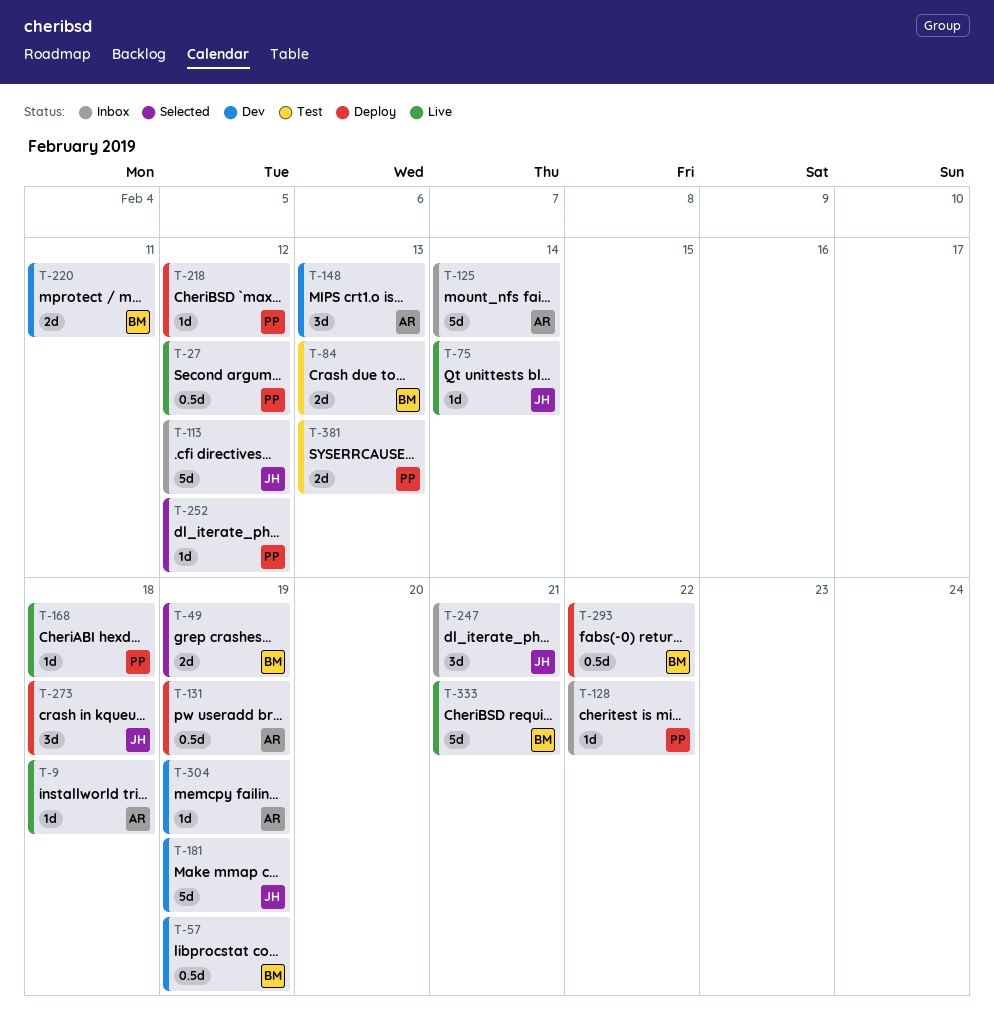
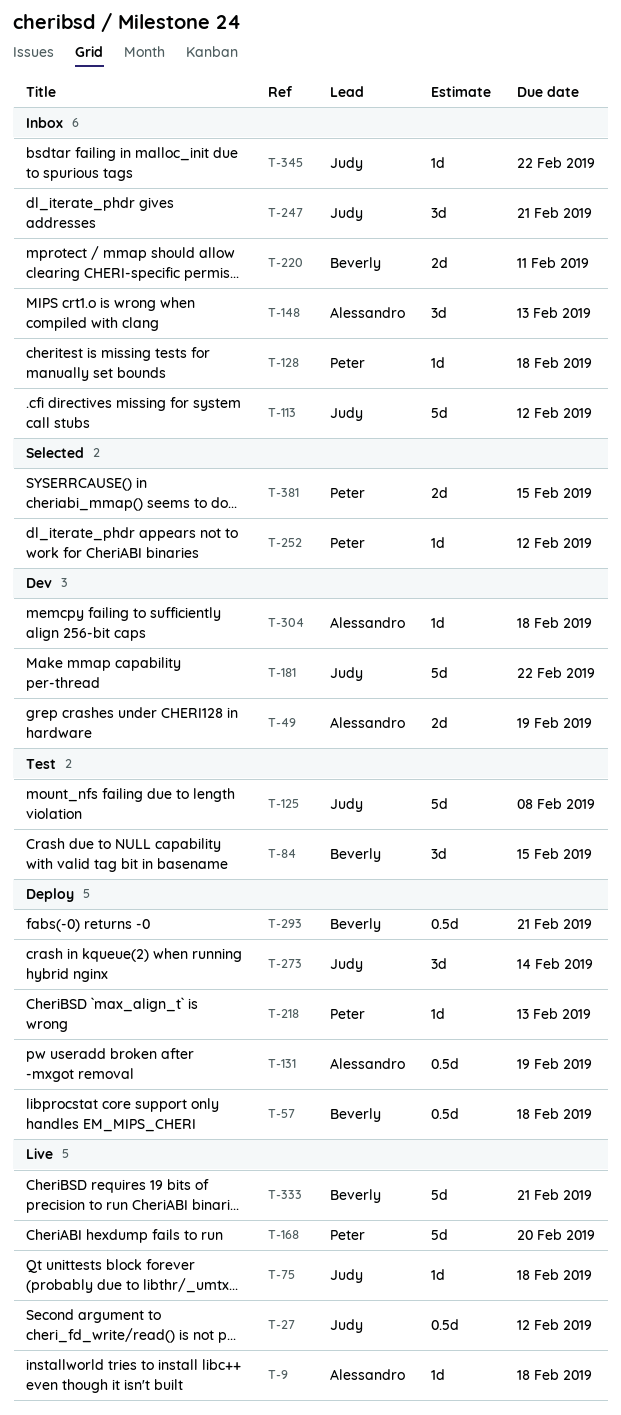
T-27, owner: Peter -> Judy
T-49, status: Selected -> Dev
T-49, owner: Beverly -> Alessandro
T-57, status: Dev -> Deploy
T-57, due: Feb 19 -> Feb 18
T-75, due: Feb 14 -> Feb 18
T-84, estimate: 2d -> 3d
T-84, due: Feb 13 -> Feb 15
T-125, status: Inbox -> Test
T-125, owner: Alessandro -> Judy
T-125, due: Feb 14 -> Feb 8
T-128, due: Feb 22 -> Feb 18
T-148, status: Dev -> Inbox
T-168, estimate: 1d -> 5d
T-168, due: Feb 18 -> Feb 20
T-181, due: Feb 19 -> Feb 22
T-218, due: Feb 12 -> Feb 13
T-220, status: Dev -> Inbox
T-273, due: Feb 18 -> Feb 14
T-293, due: Feb 22 -> Feb 21
T-304, due: Feb 19 -> Feb 18
T-345: none -> present
T-381, status: Test -> Selected
T-381, due: Feb 13 -> Feb 15

